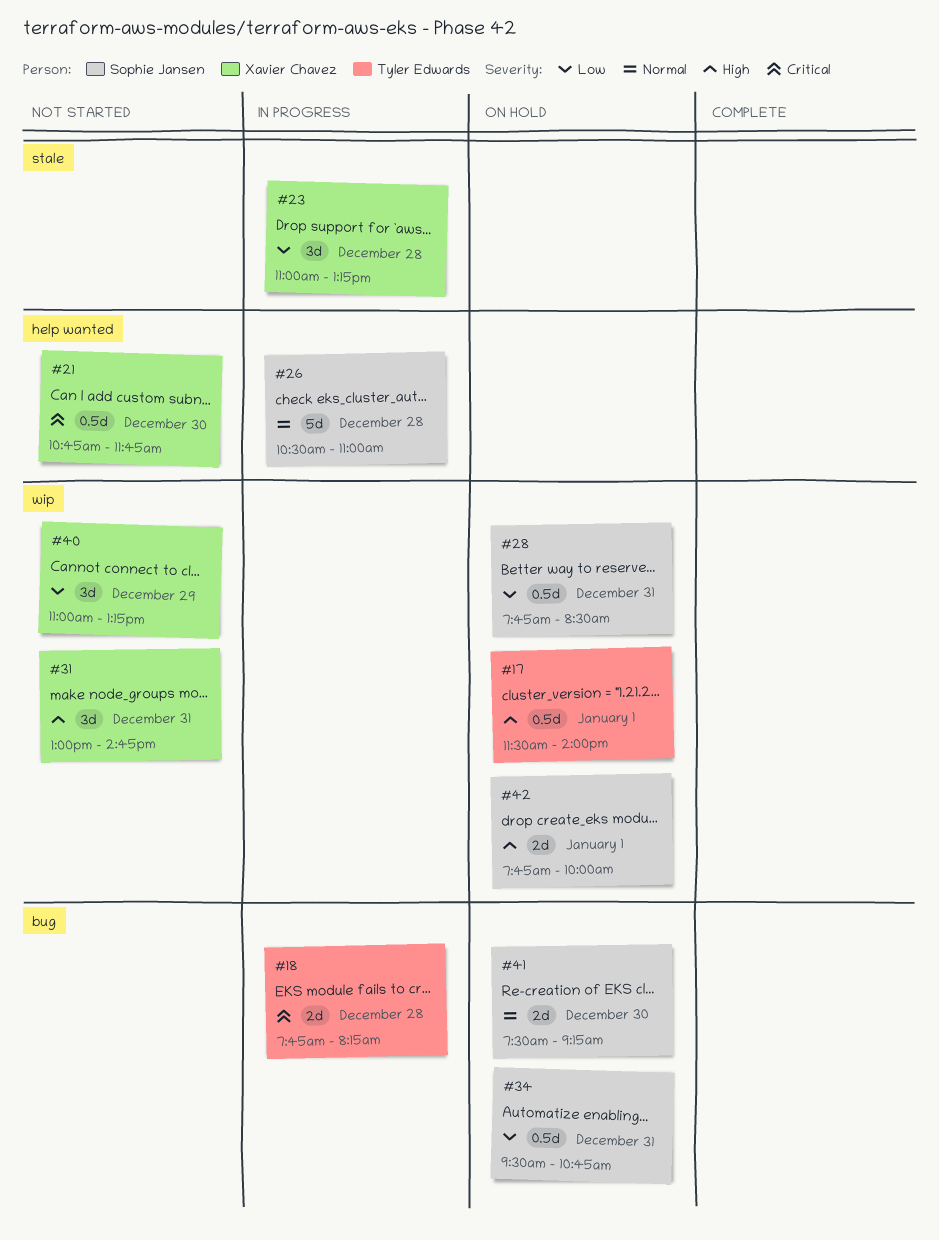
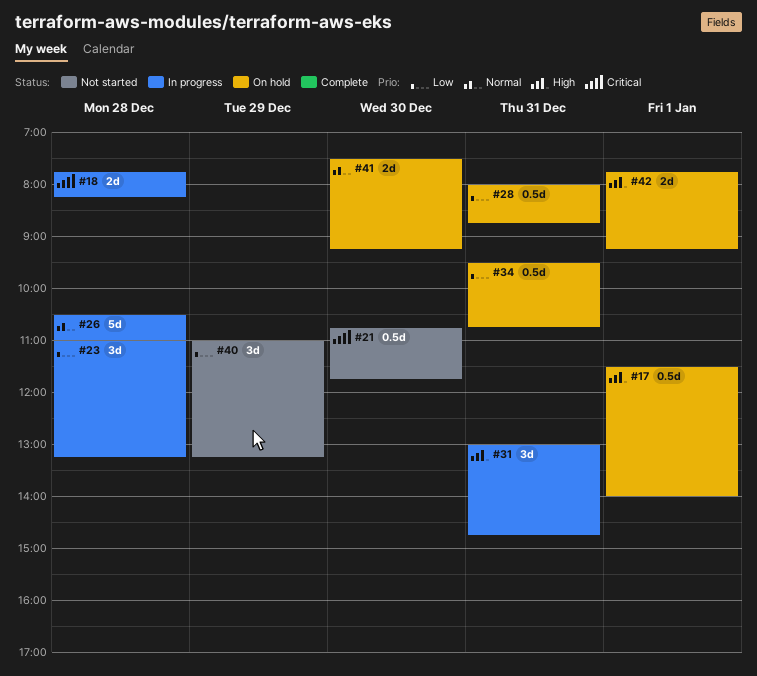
#28, begins: 07:45 -> 08:00
#28, ends: 08:30 -> 08:45
#31, status: Not started -> In progress
#42, ends: 10:00 -> 09:15

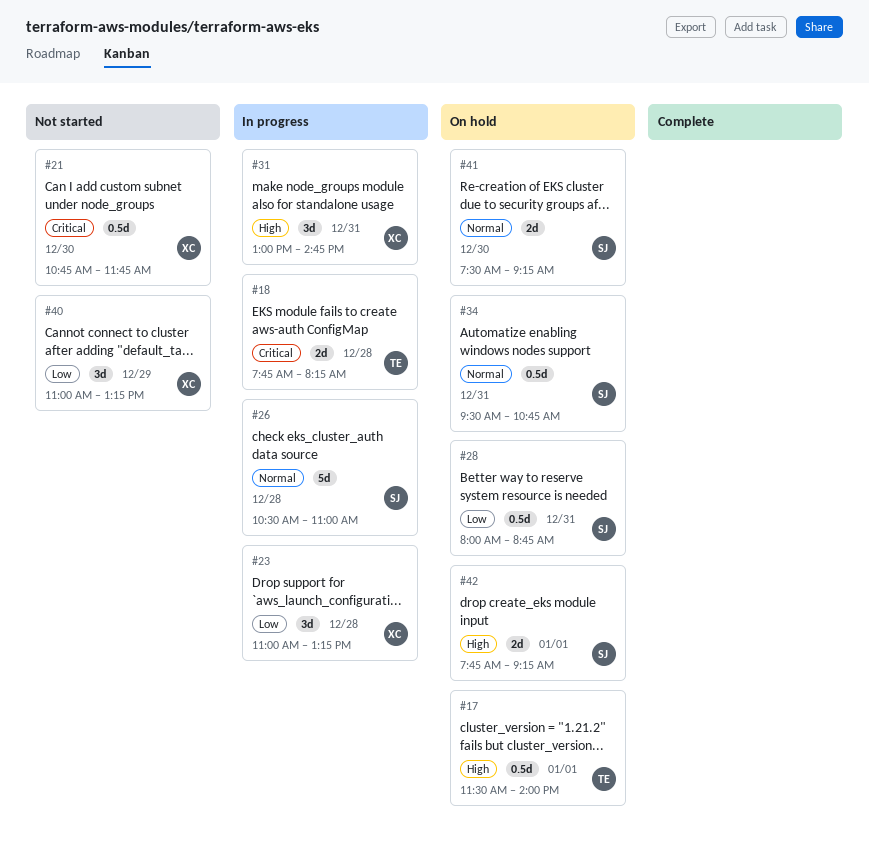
#34, priority: Low -> Normal

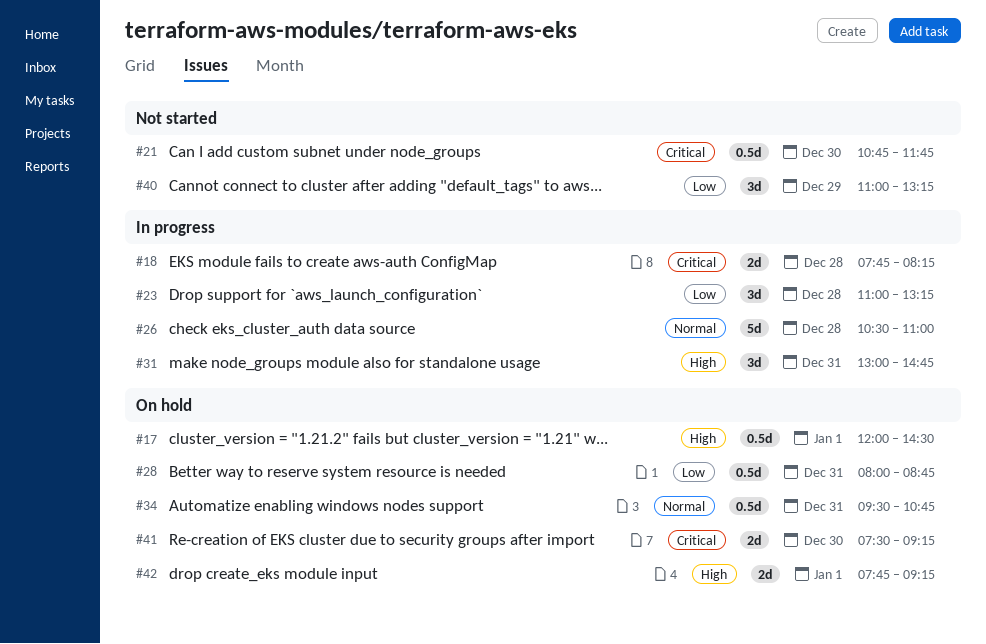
#17, begins: 11:30 -> 12:00
#17, ends: 14:00 -> 14:30
#41, priority: Normal -> Critical

